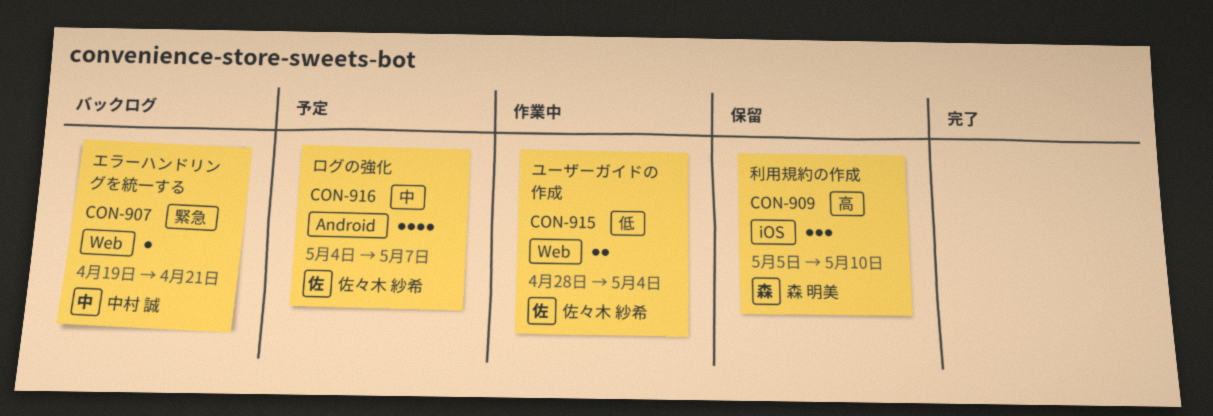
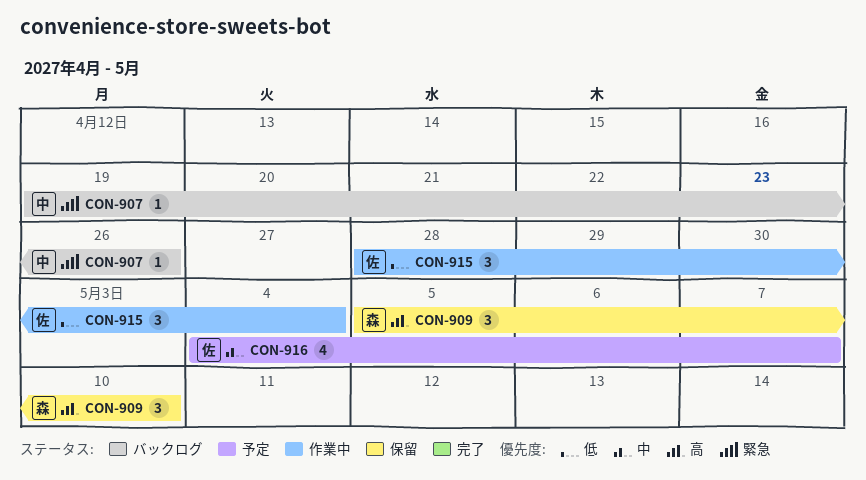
CON-907, due: Apr 21 -> Apr 26
CON-915, estimate: 2 -> 3

